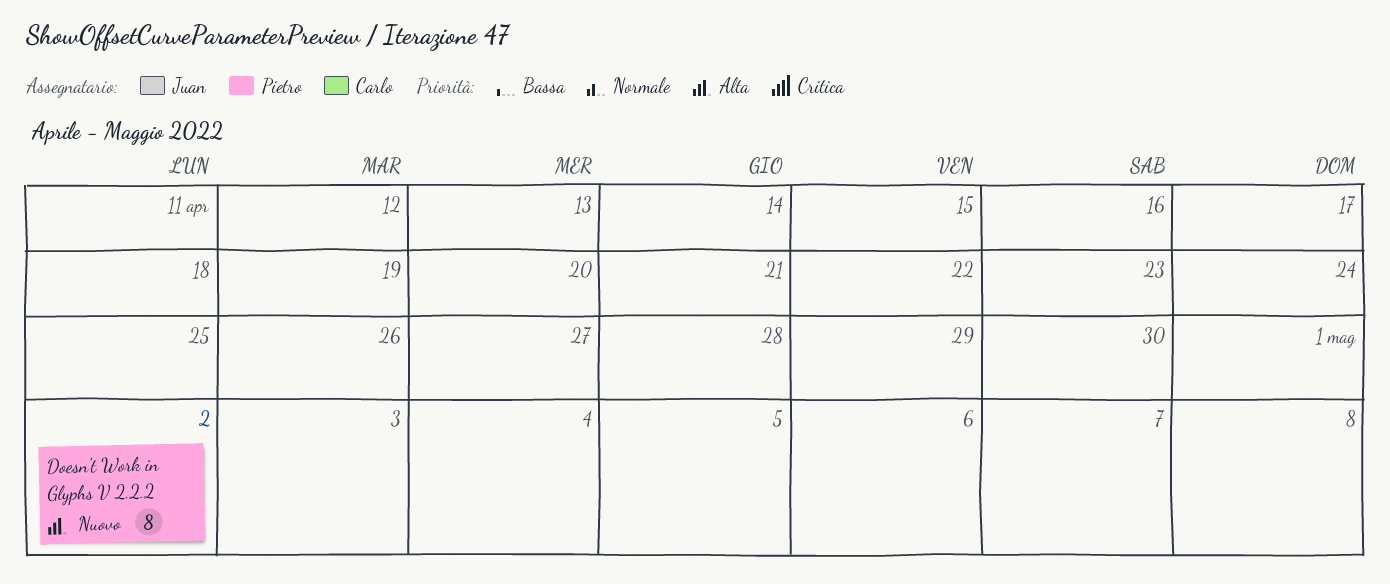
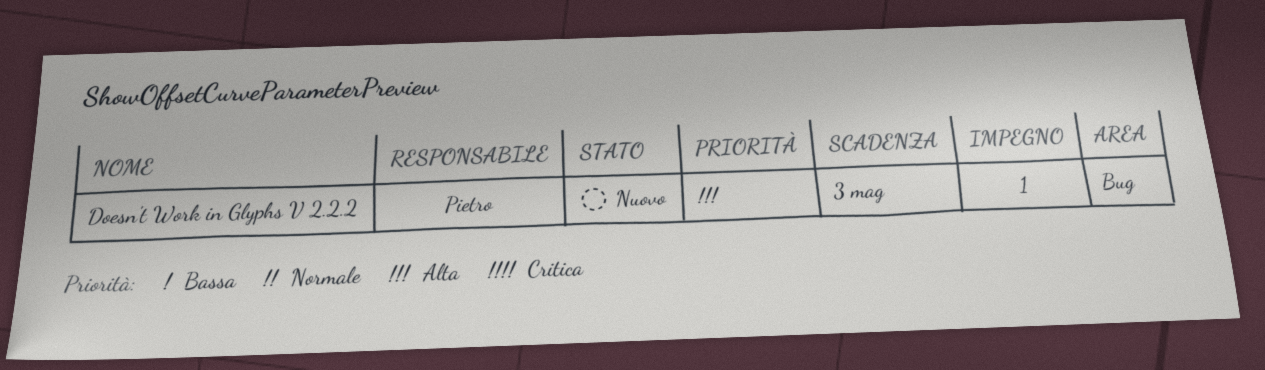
Doesn't Work in Glyphs V 2.2.2, estimate: 8 -> 1
Doesn't Work in Glyphs V 2.2.2, due: May 2 -> May 3

